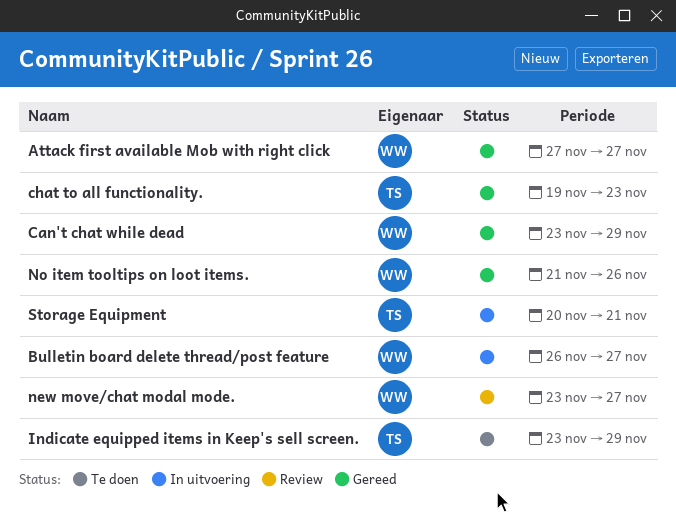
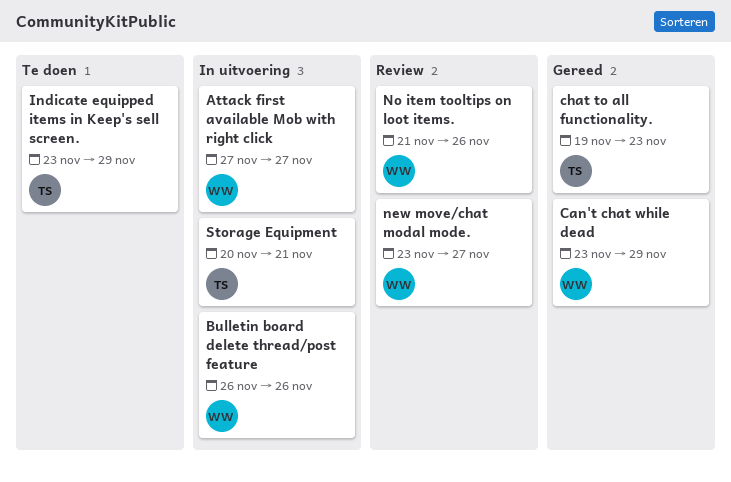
Attack first available Mob with right click, status: Gereed -> In uitvoering
Bulletin board delete thread/post feature, due: Nov 27 -> Nov 26
No item tooltips on loot items., status: Gereed -> Review

